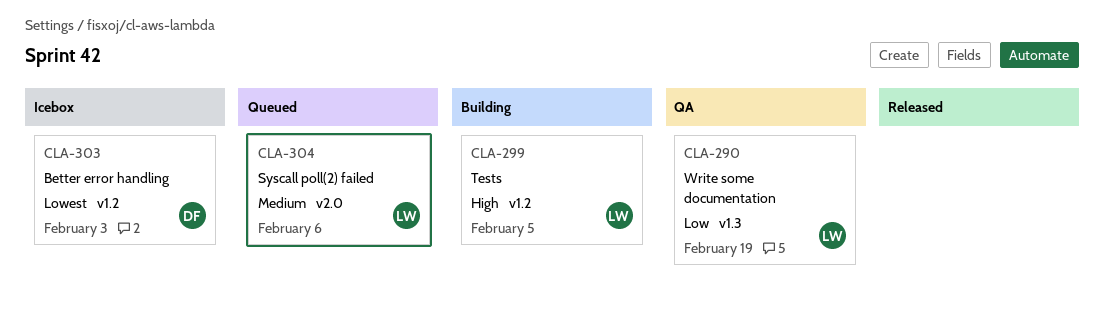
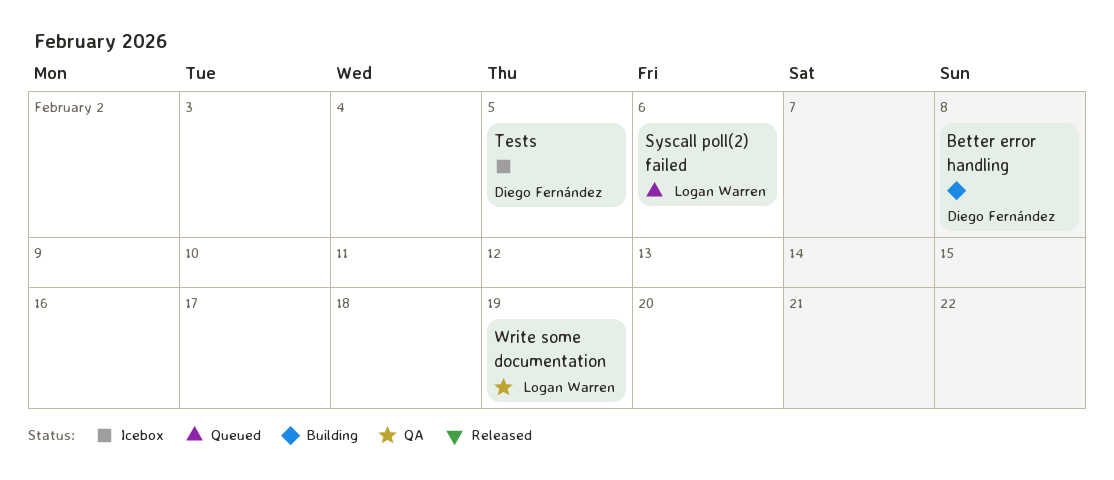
Better error handling, status: Icebox -> Building
Better error handling, due: Feb 3 -> Feb 8
Tests, status: Building -> Icebox
Tests, owner: Logan Warren -> Diego Fernández

